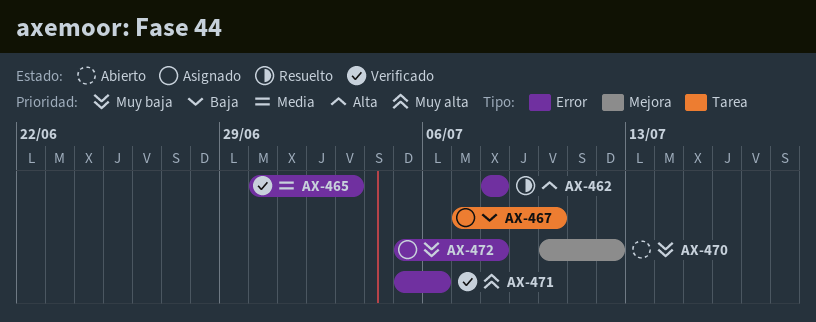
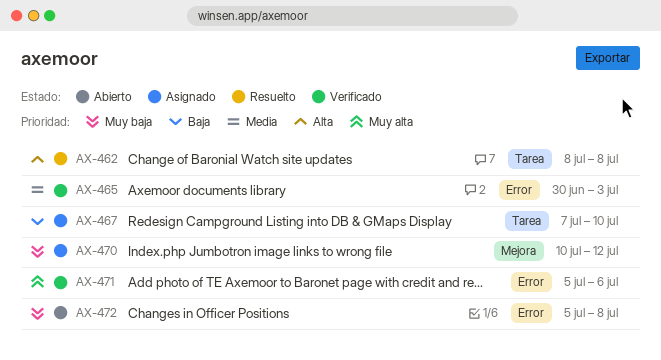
AX-462, label: Error -> Tarea
AX-470, status: Abierto -> Asignado
AX-472, status: Asignado -> Abierto

